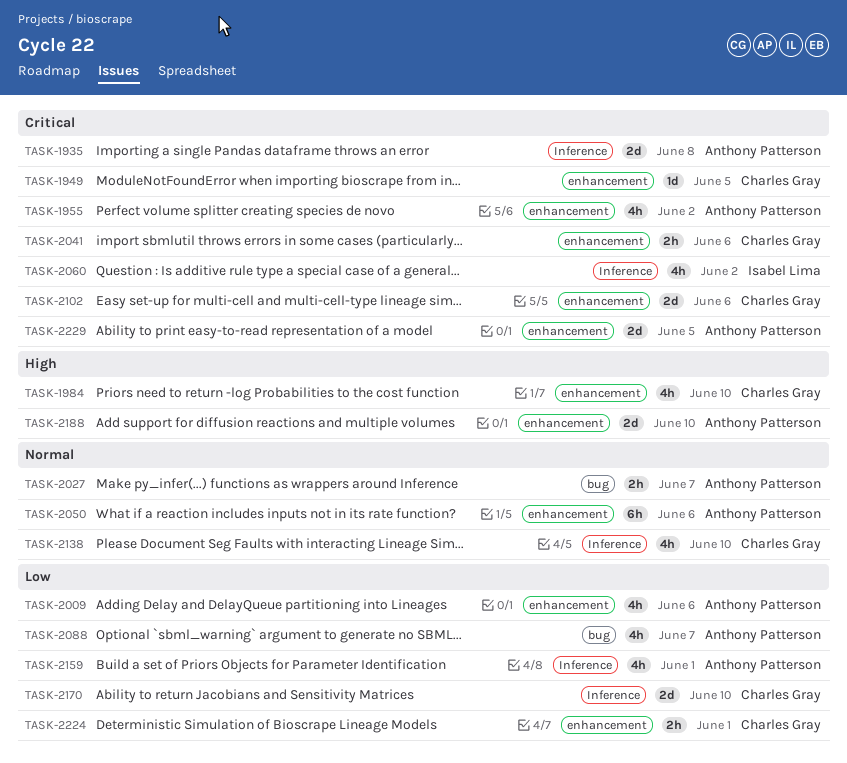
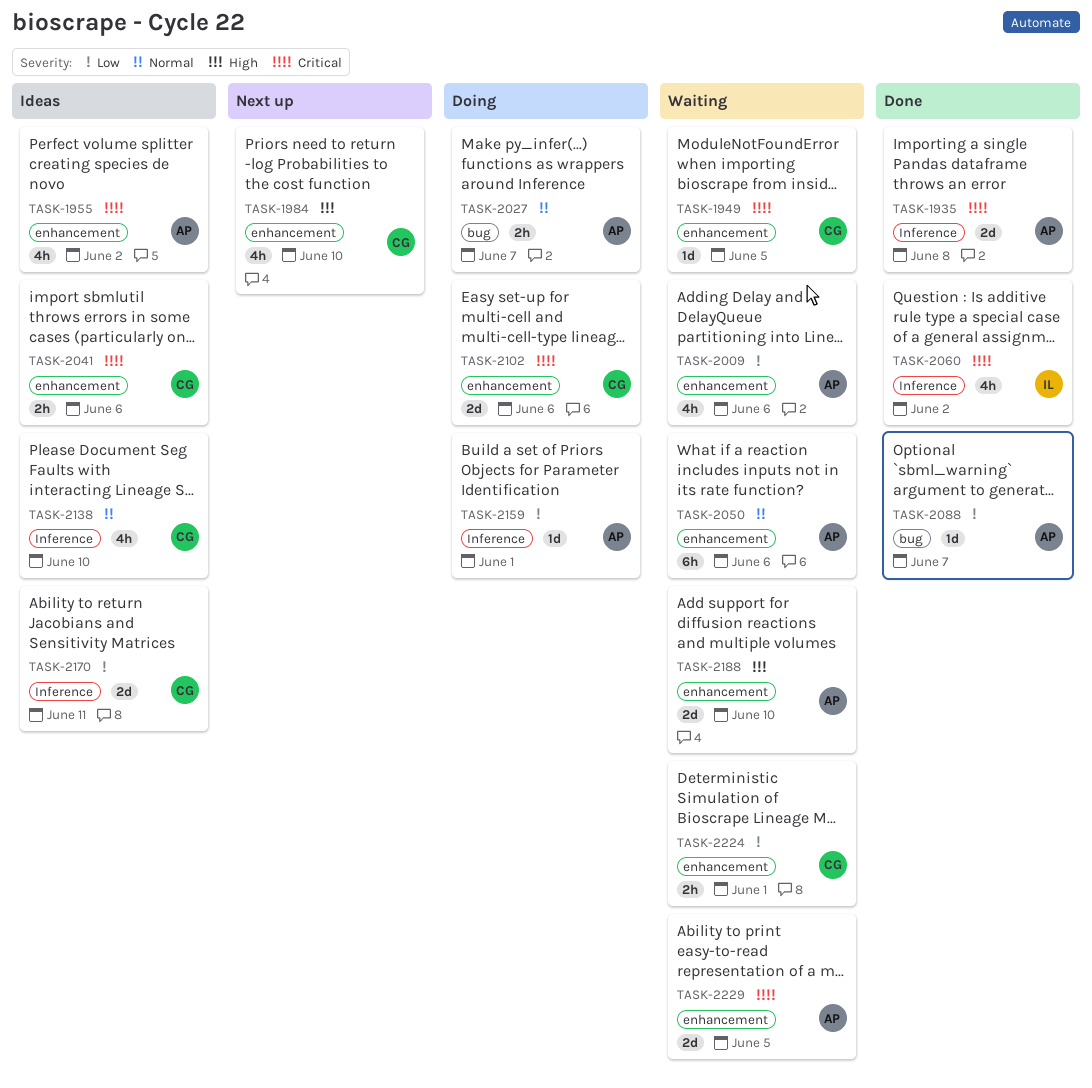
TASK-2088, estimate: 4h -> 1d
TASK-2159, estimate: 4h -> 1d
TASK-2170, due: Jun 10 -> Jun 11

